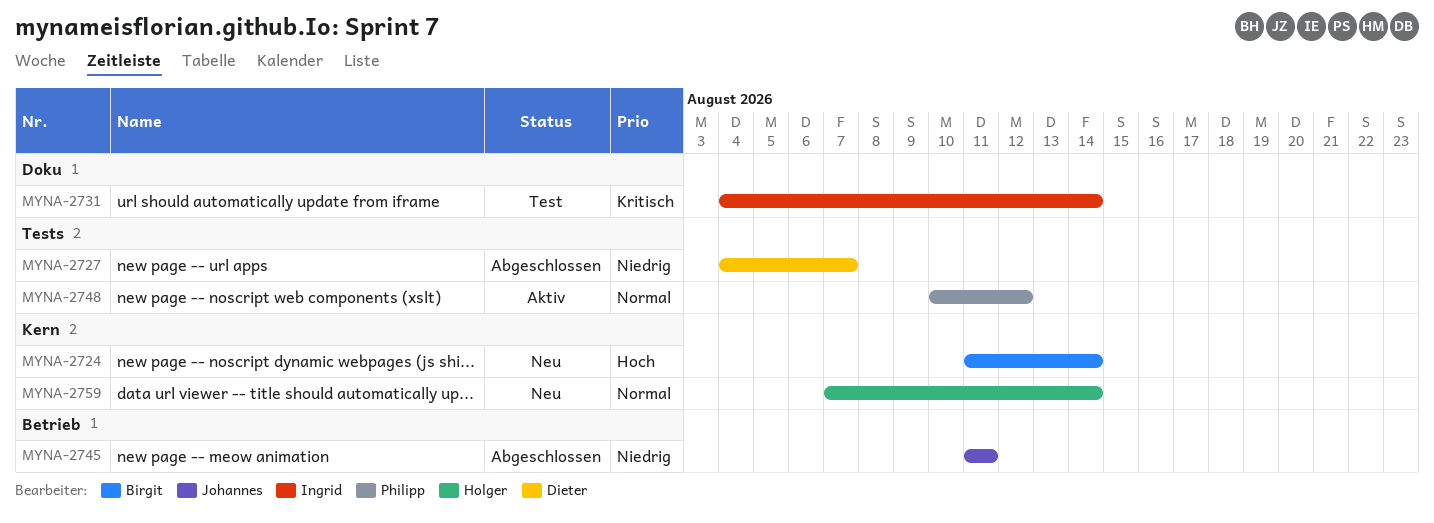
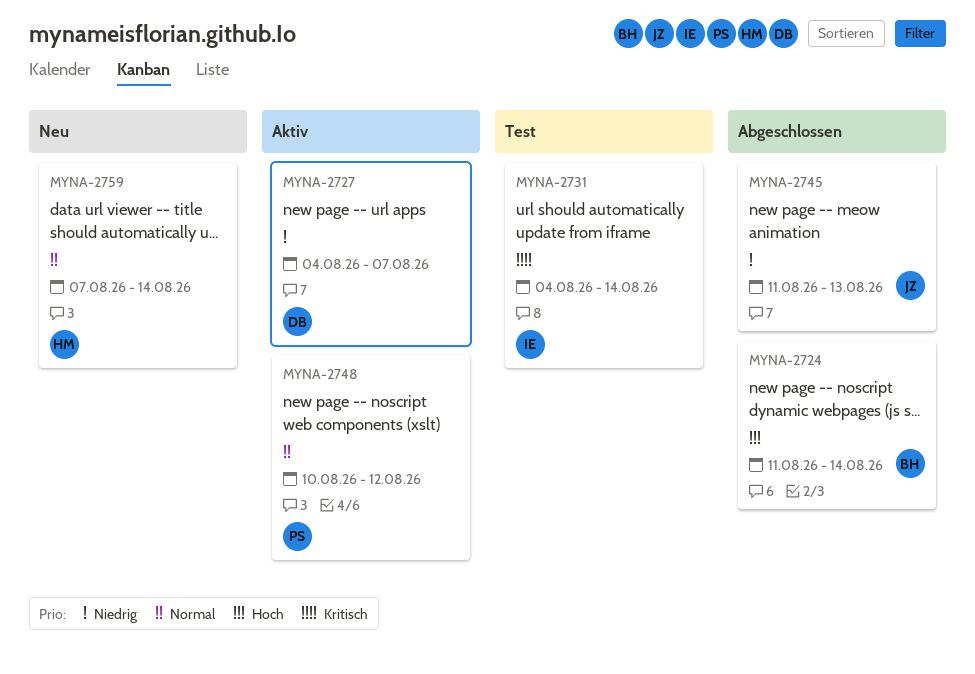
MYNA-2724, status: Neu -> Abgeschlossen
MYNA-2727, status: Abgeschlossen -> Aktiv
MYNA-2745, due: Aug 11 -> Aug 13

